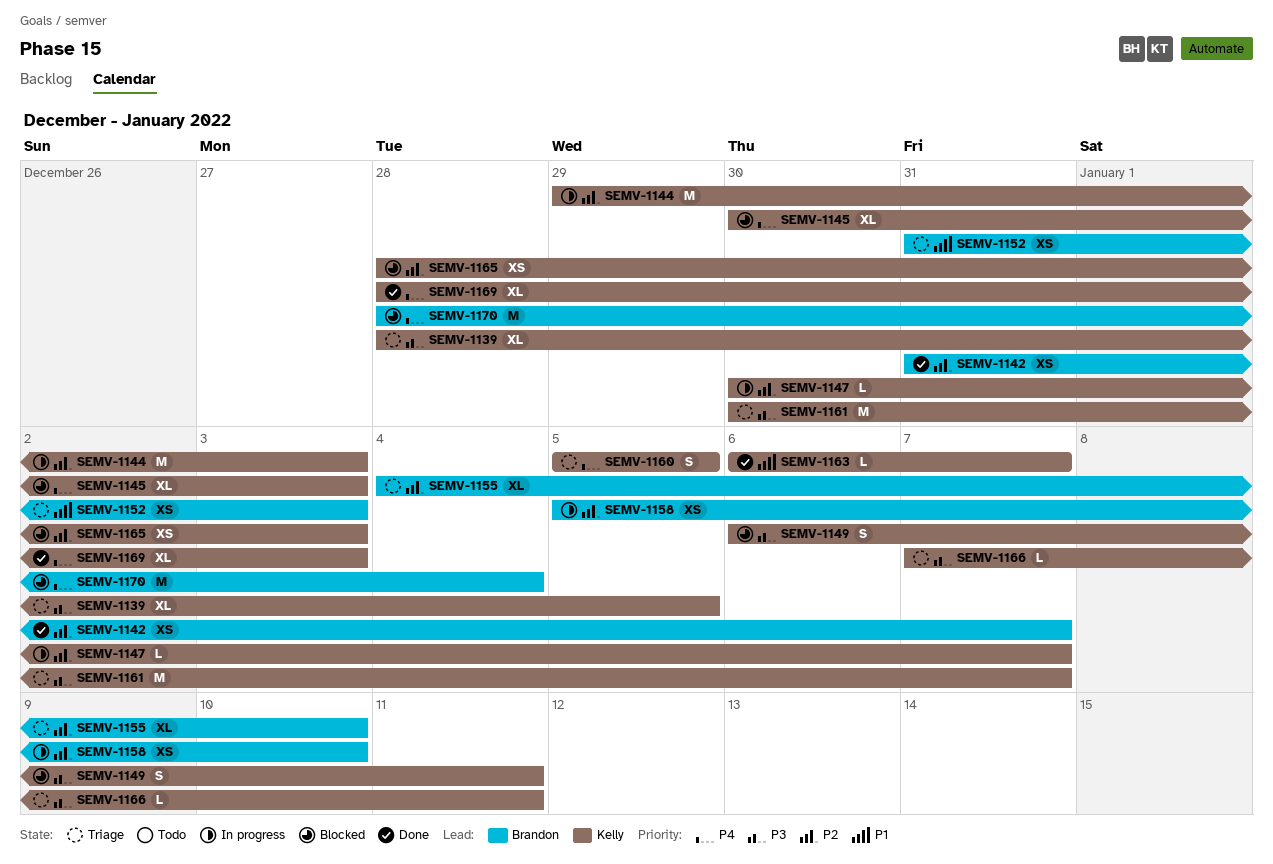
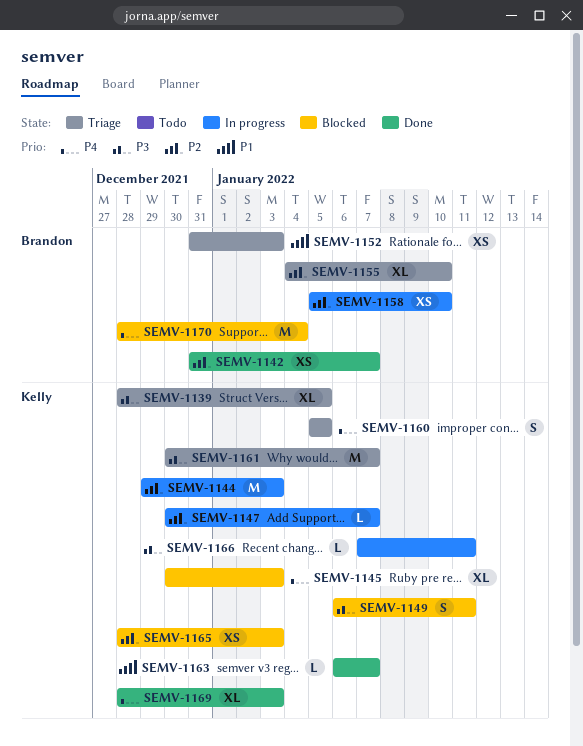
SEMV-1166, status: Triage -> In progress

